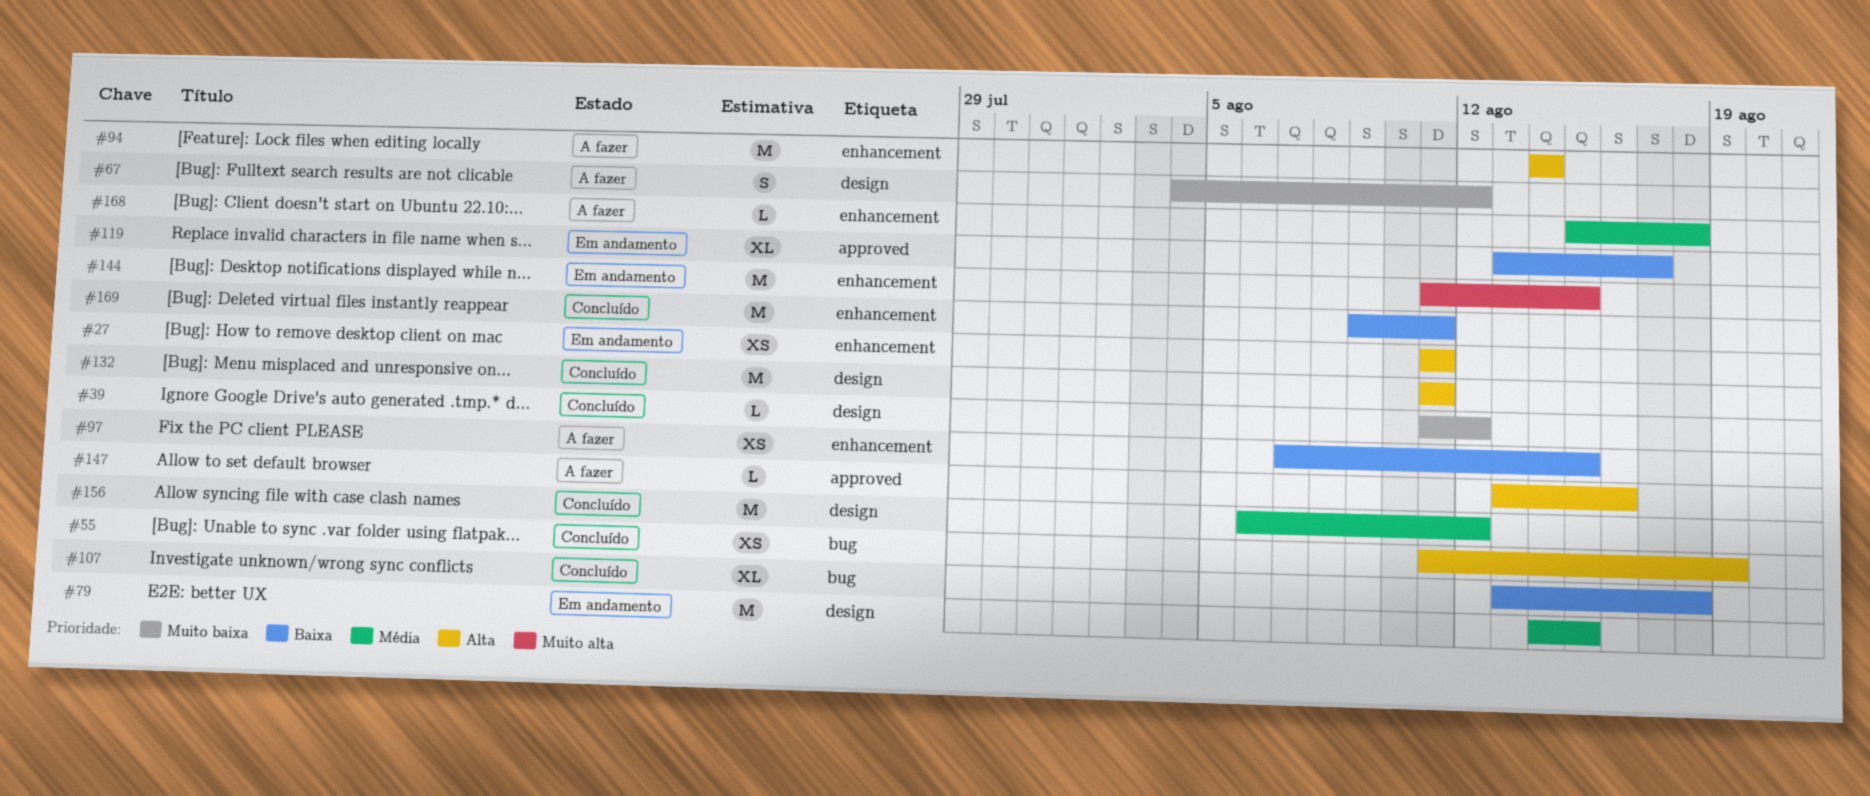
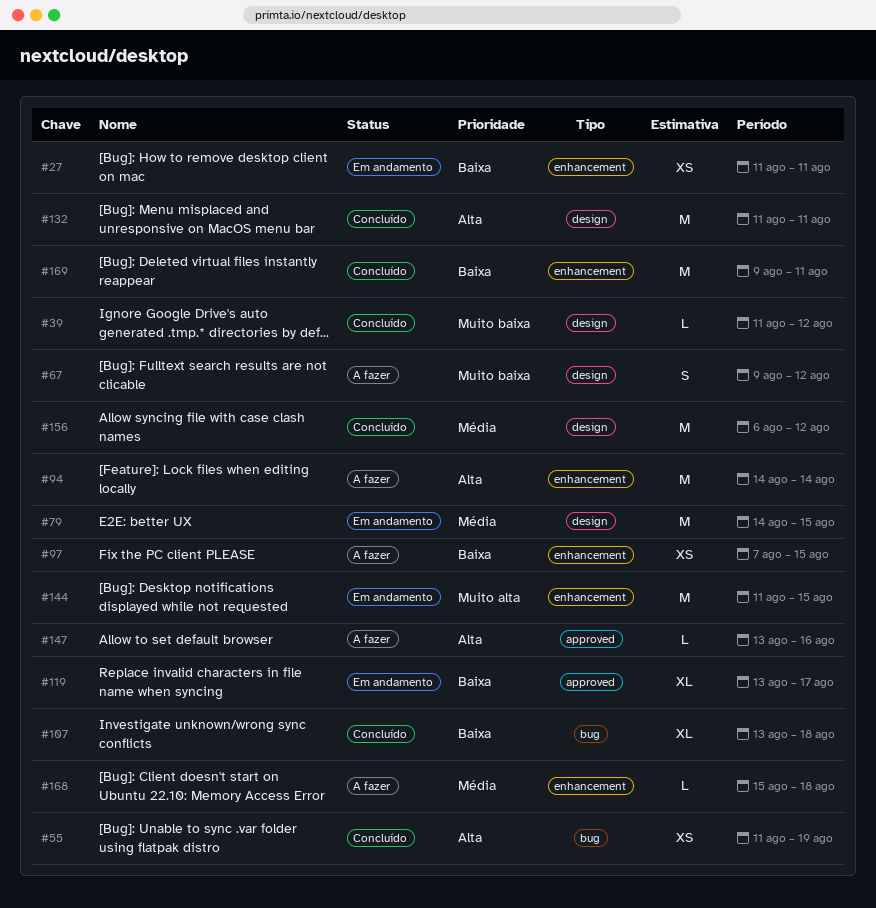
#27, priority: Alta -> Baixa
#67, start: Aug 4 -> Aug 9

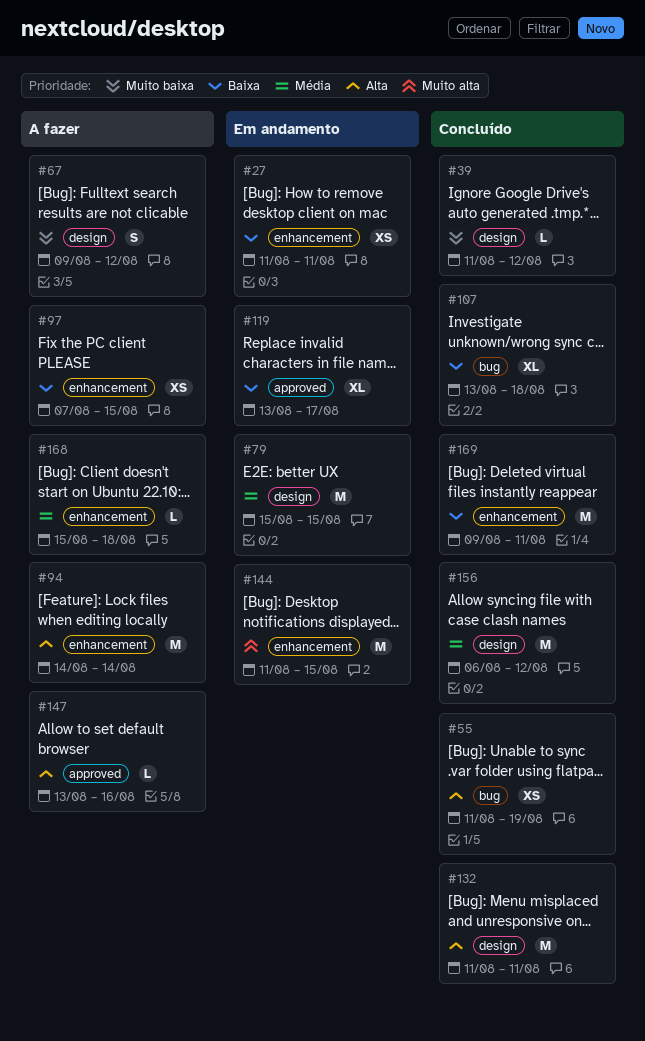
#79, start: Aug 14 -> Aug 15

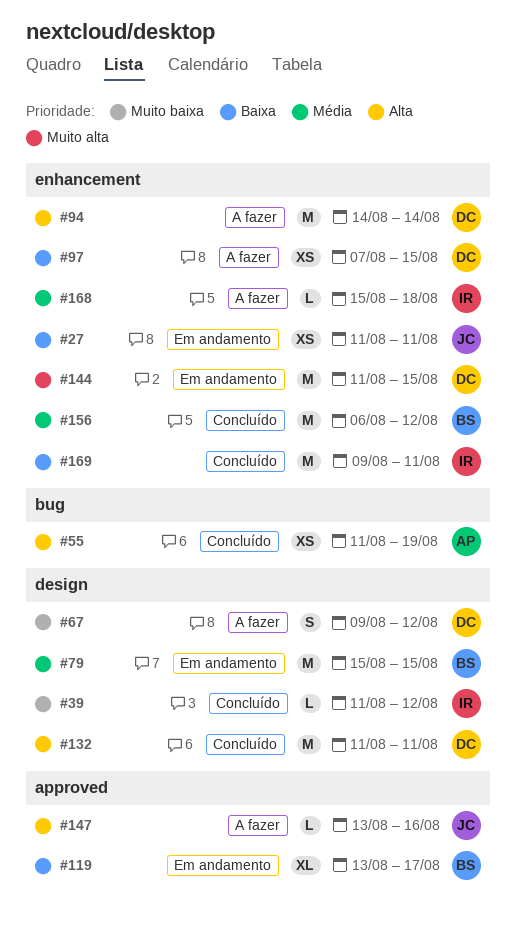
#107: present -> none
#156, label: design -> enhancement

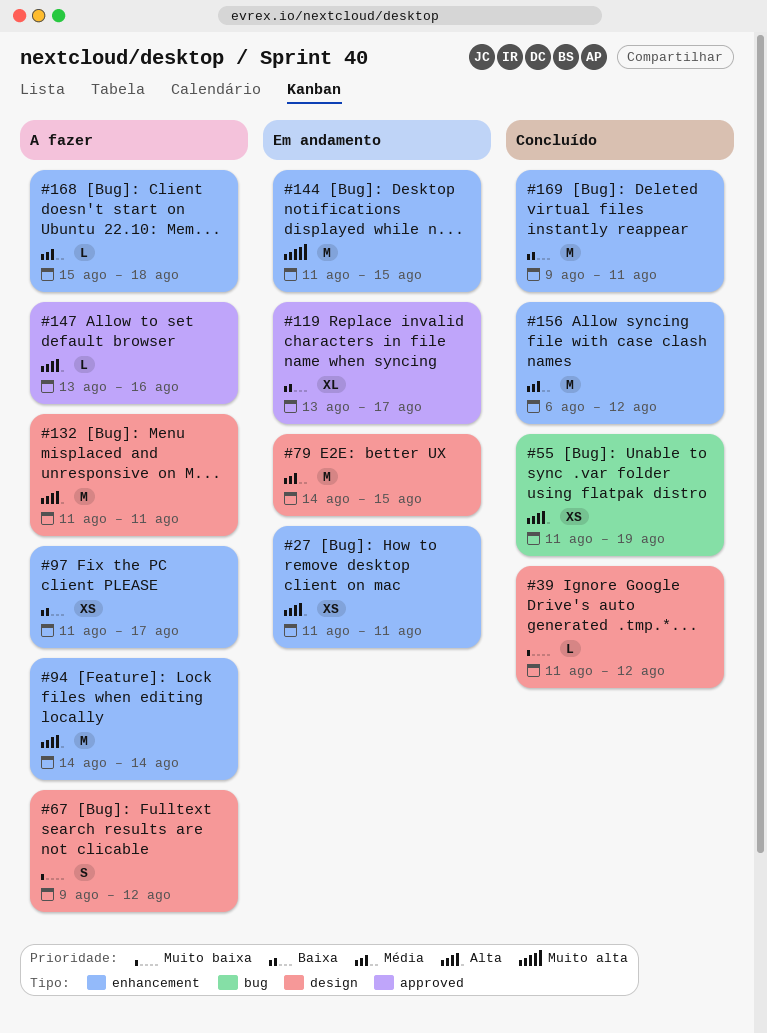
#27, priority: Baixa -> Alta
#79, start: Aug 15 -> Aug 14
#97, start: Aug 7 -> Aug 11
#97, due: Aug 15 -> Aug 17
#132, status: Concluído -> A fazer

